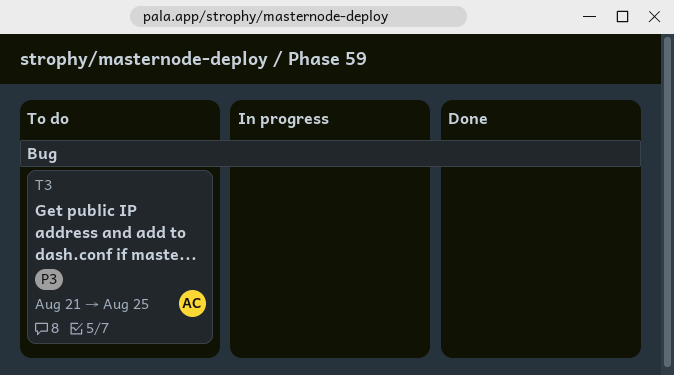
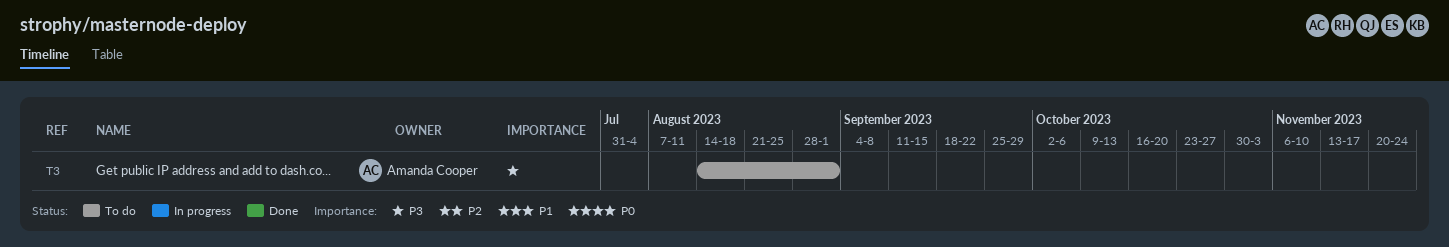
T3, start: Aug 21 -> Aug 14
T3, due: Aug 25 -> Sep 1

